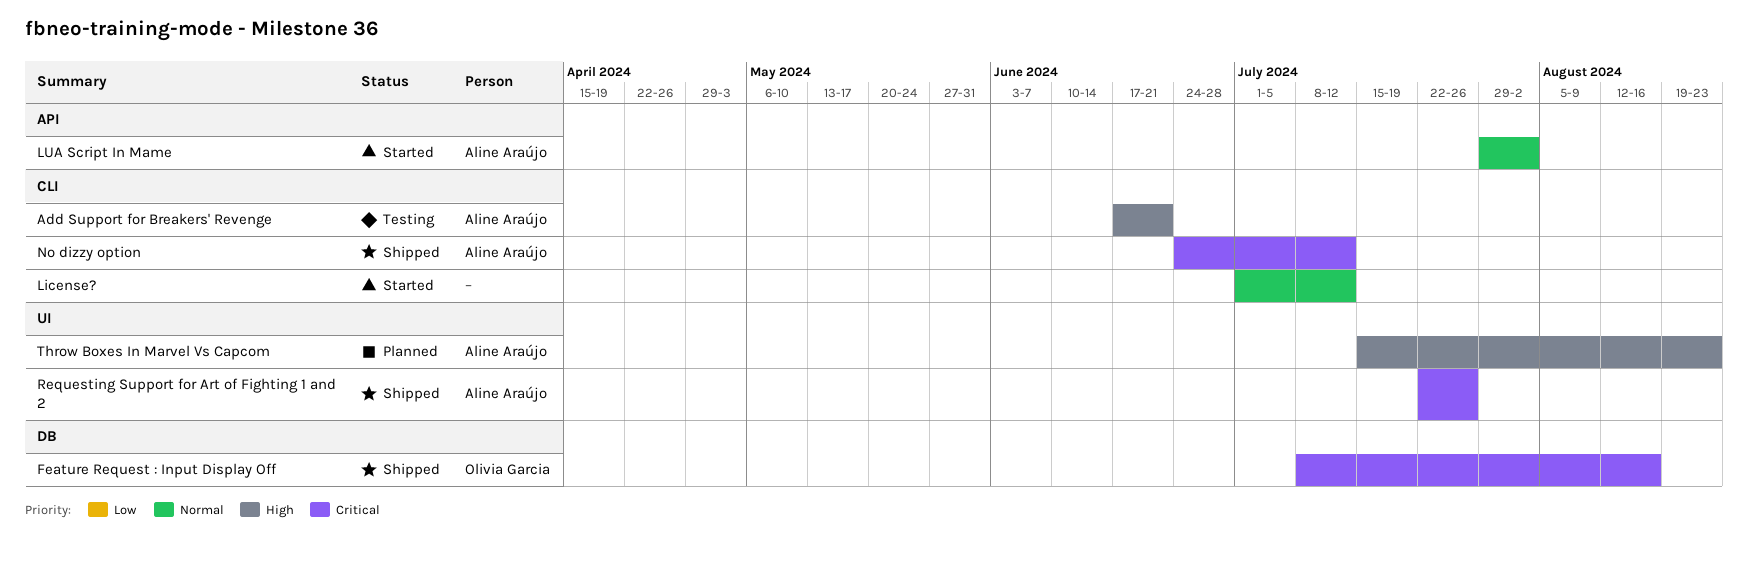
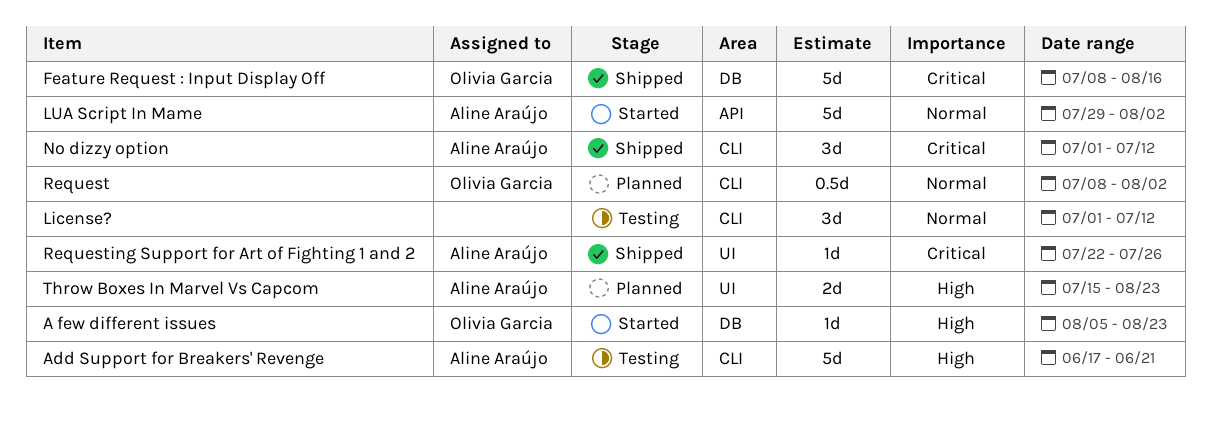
A few different issues: none -> present
License?, status: Started -> Testing
No dizzy option, start: Jun 24 -> Jul 1
Request: none -> present

